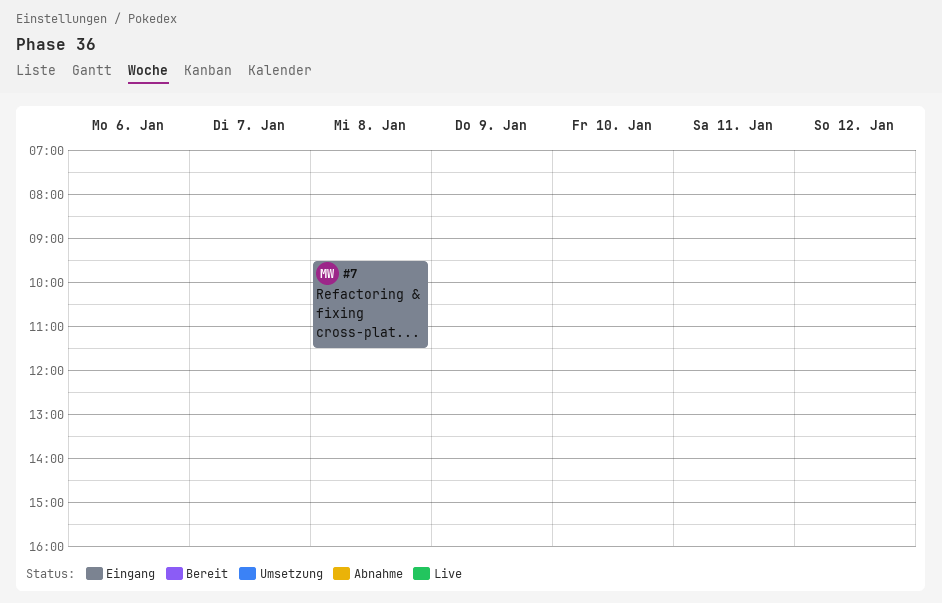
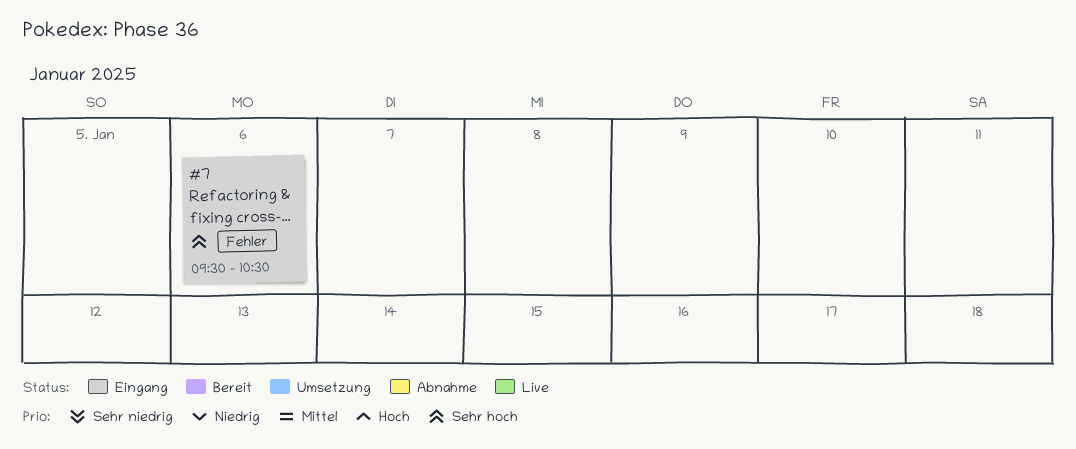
#7, day: Jan 8 -> Jan 6
#7, ends: 11:30 -> 10:30

